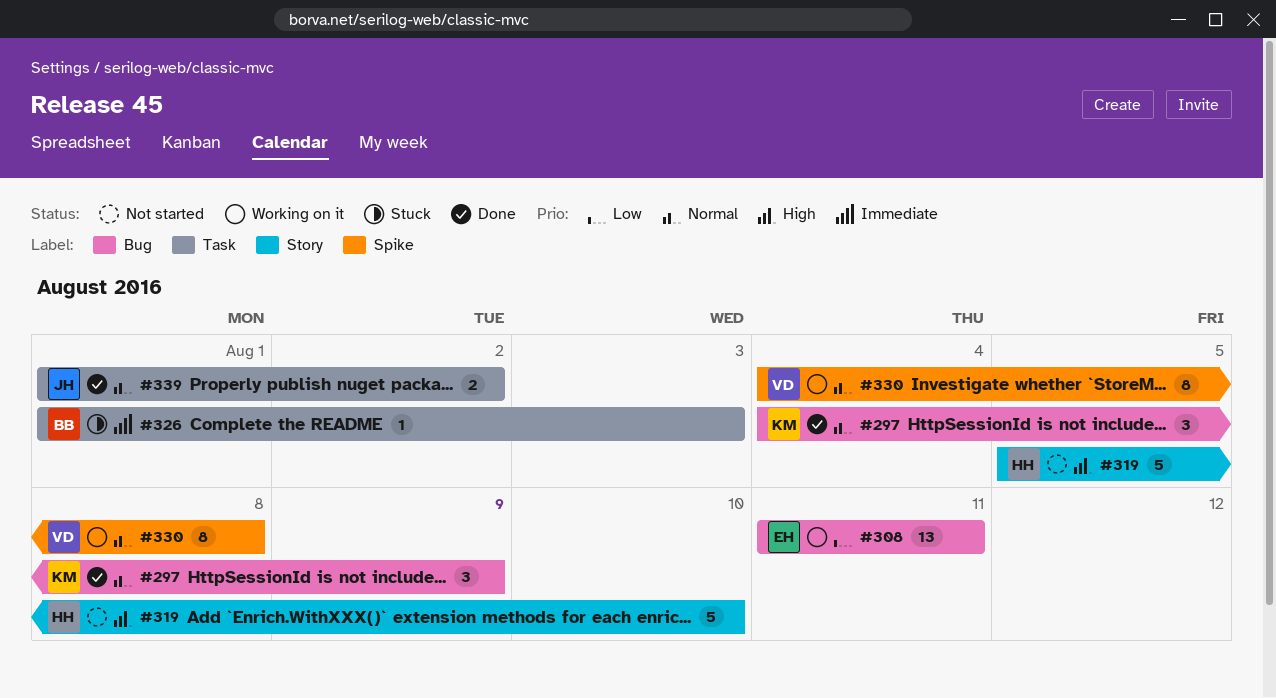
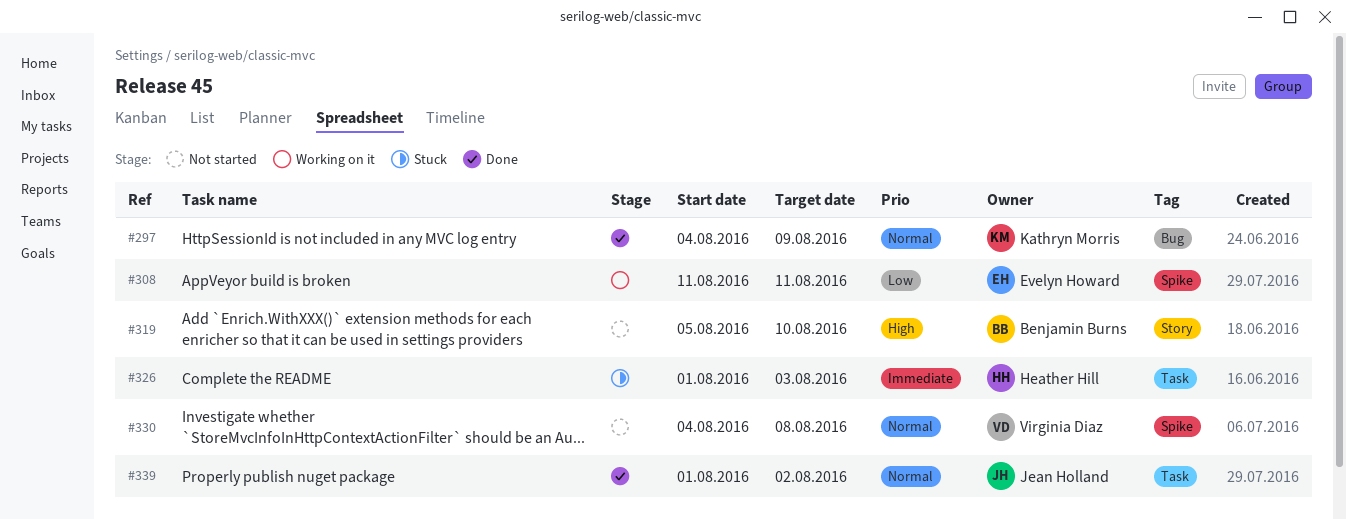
#308, label: Bug -> Spike
#319, owner: Heather Hill -> Benjamin Burns
#326, owner: Benjamin Burns -> Heather Hill
#330, status: Working on it -> Not started

